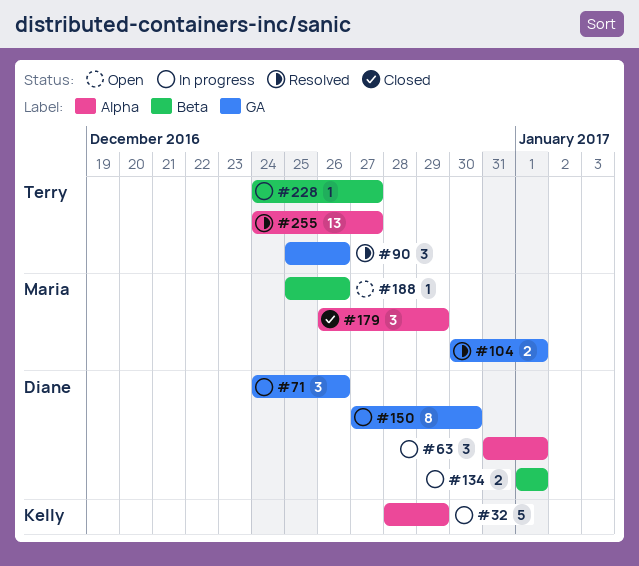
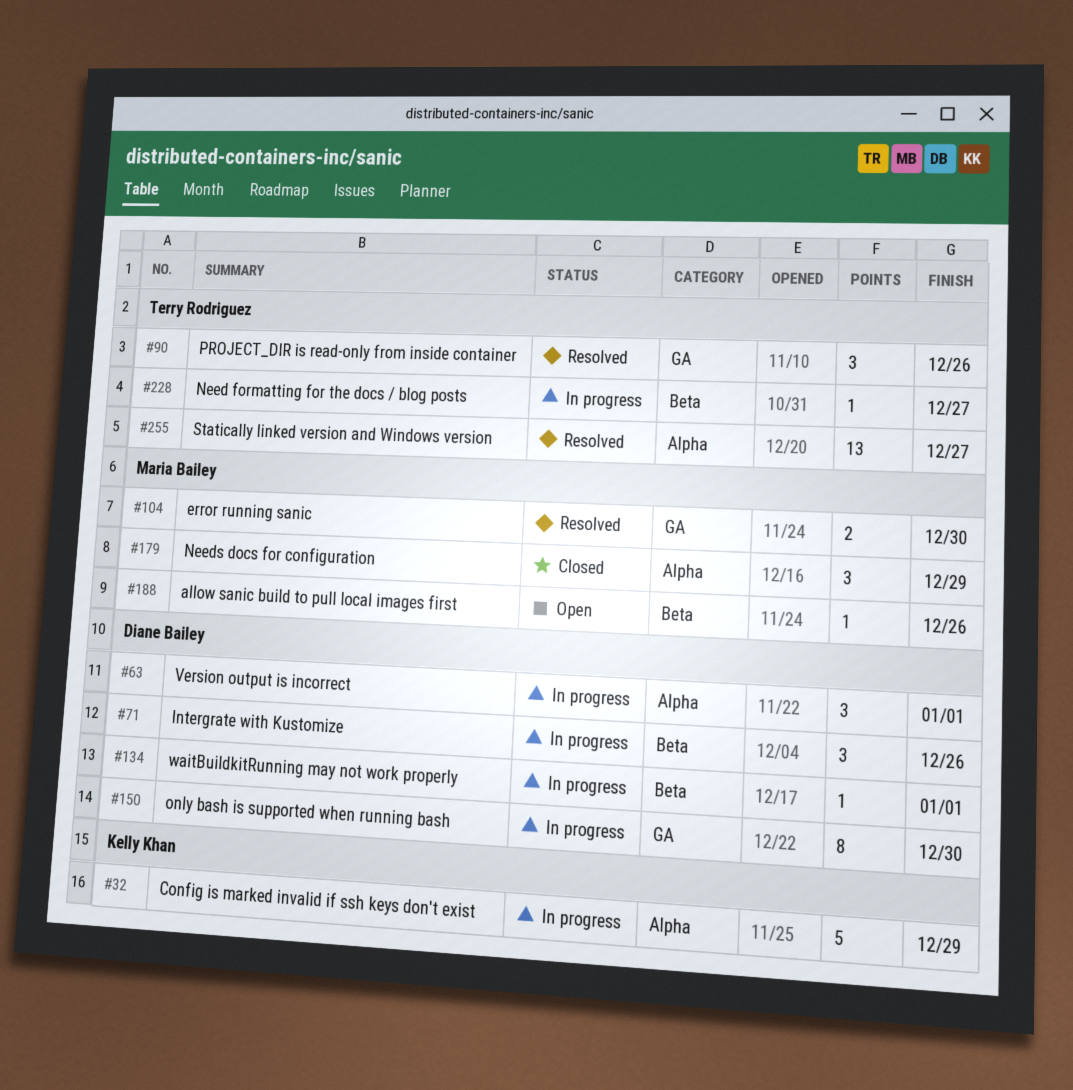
#71, label: GA -> Beta
#104, due: Jan 1 -> Dec 30
#134, estimate: 2 -> 1

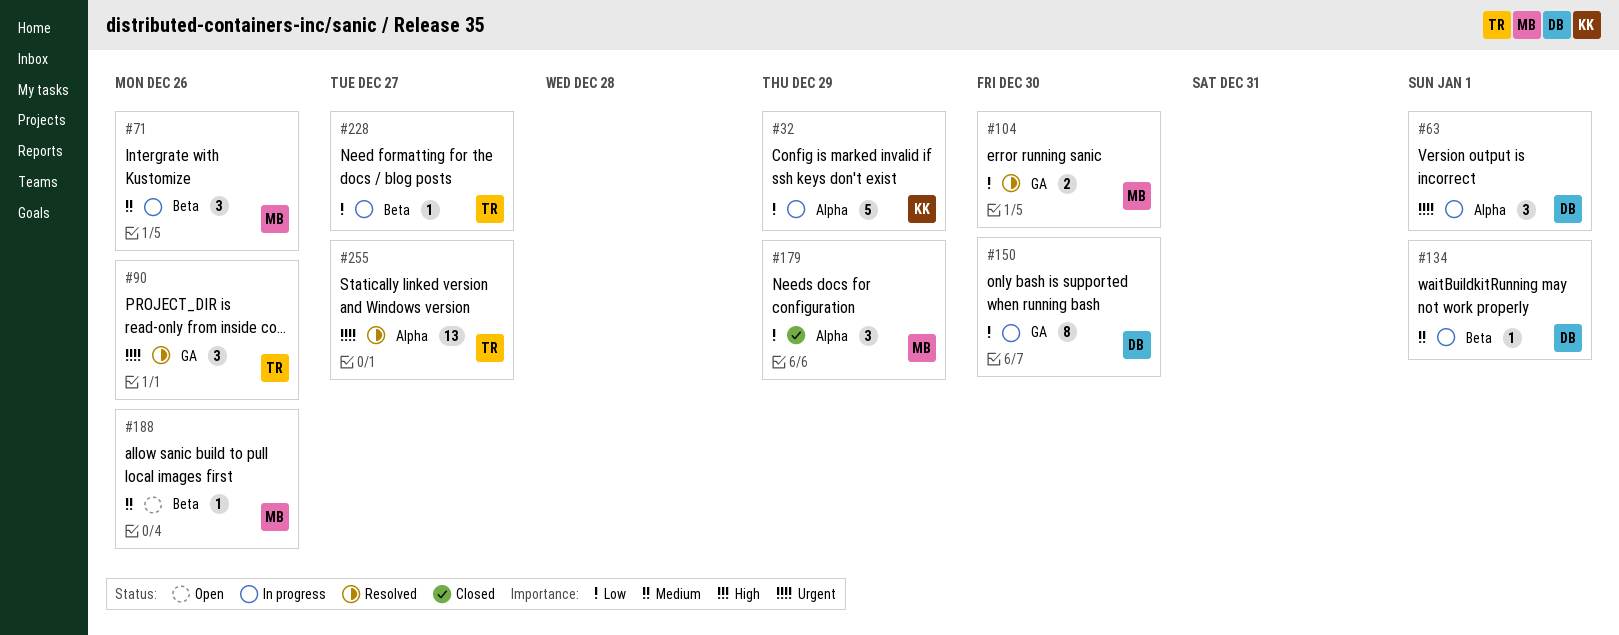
#71, owner: Diane Bailey -> Maria Bailey

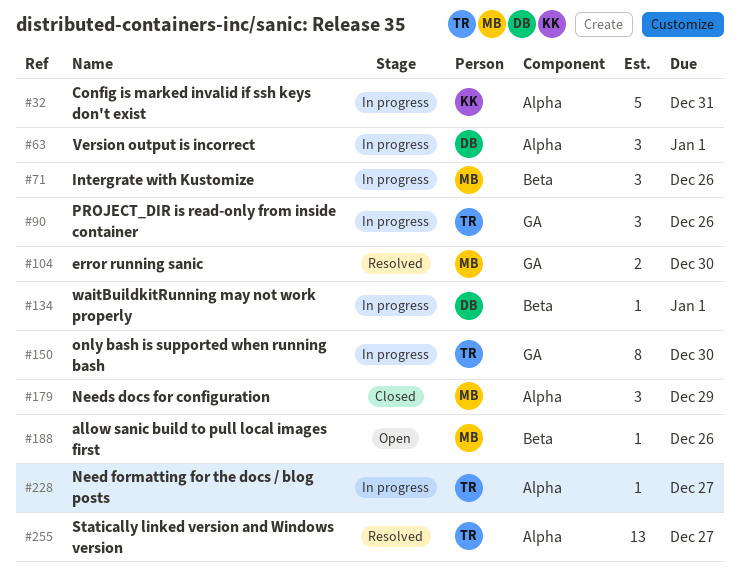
#32, due: Dec 29 -> Dec 31
#90, status: Resolved -> In progress
#150, owner: DB -> TR
#228, label: Beta -> Alpha

